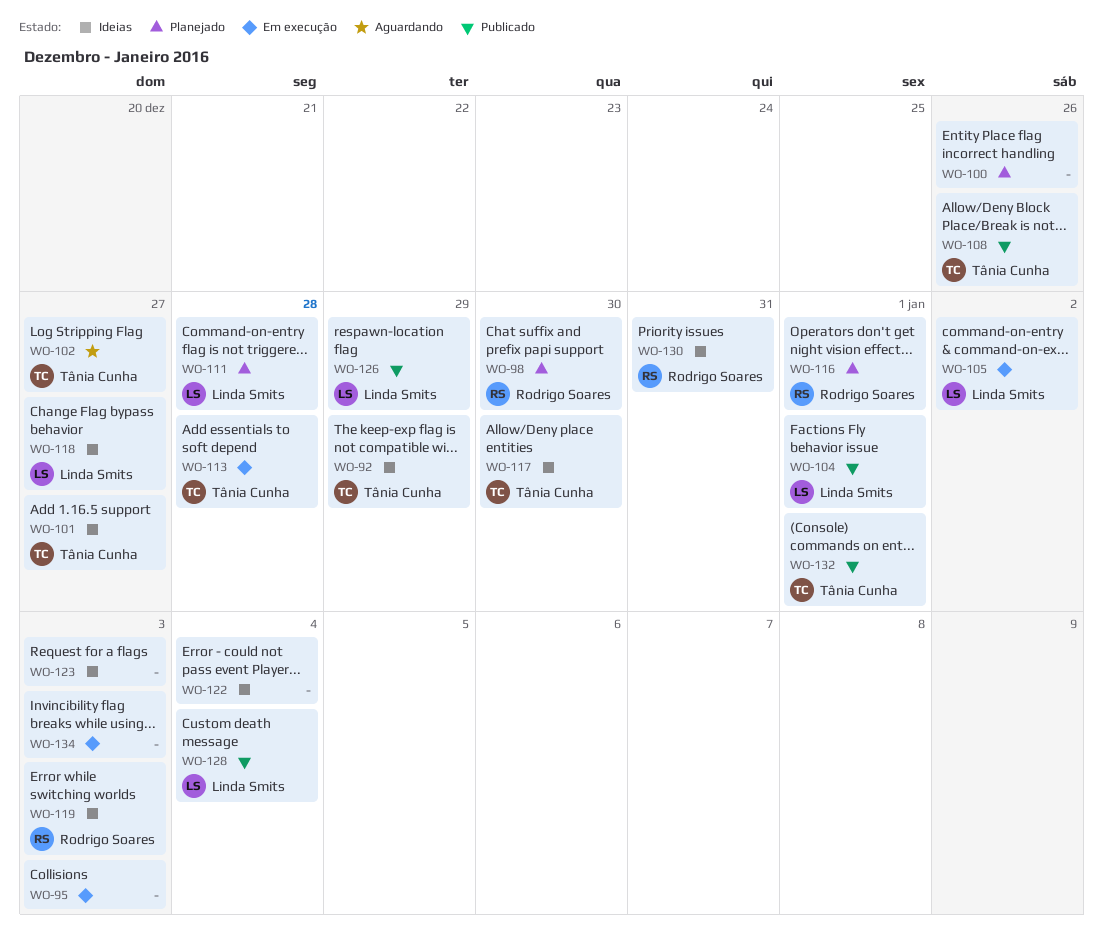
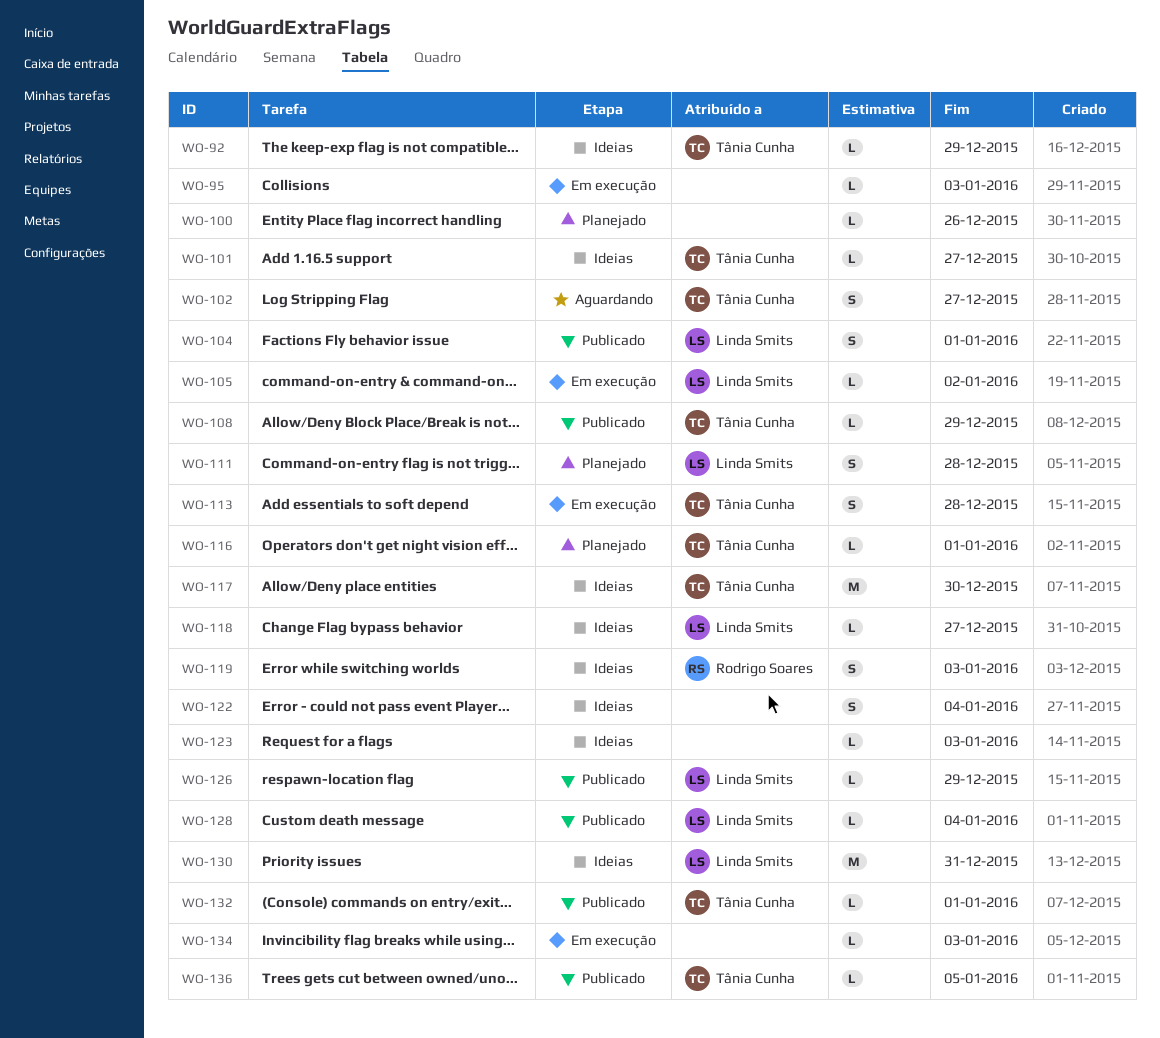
WO-98: present -> none
WO-108, due: Dec 26 -> Dec 29
WO-116, owner: Rodrigo Soares -> Tânia Cunha
WO-130, owner: Rodrigo Soares -> Linda Smits
WO-136: none -> present

